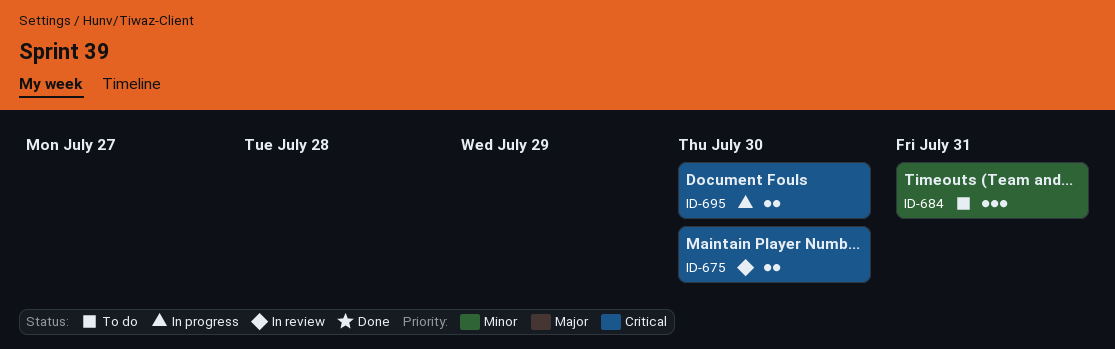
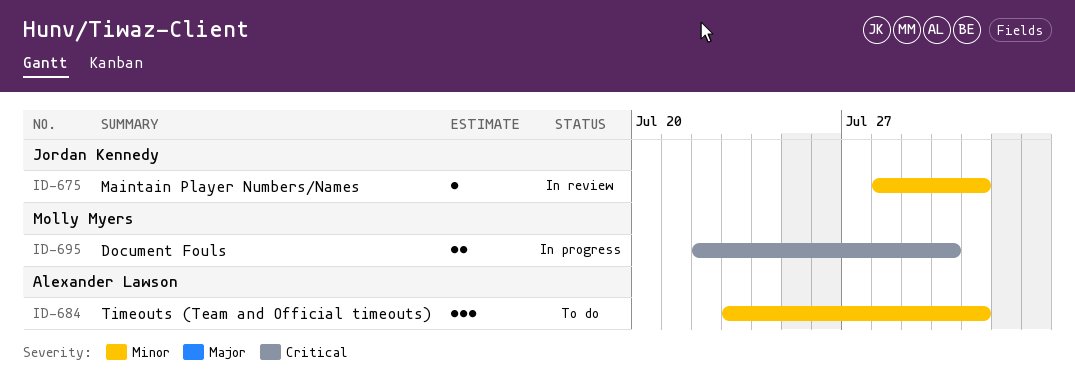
ID-675, priority: Critical -> Minor
ID-675, estimate: 2 -> 1
ID-675, due: Jul 30 -> Jul 31

